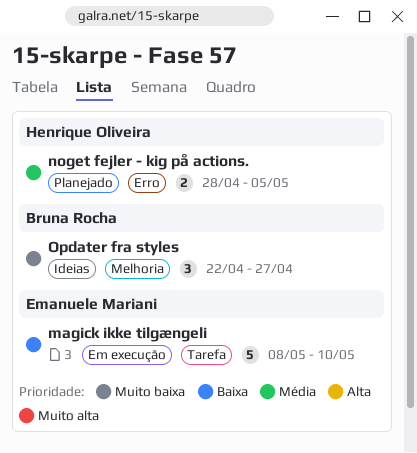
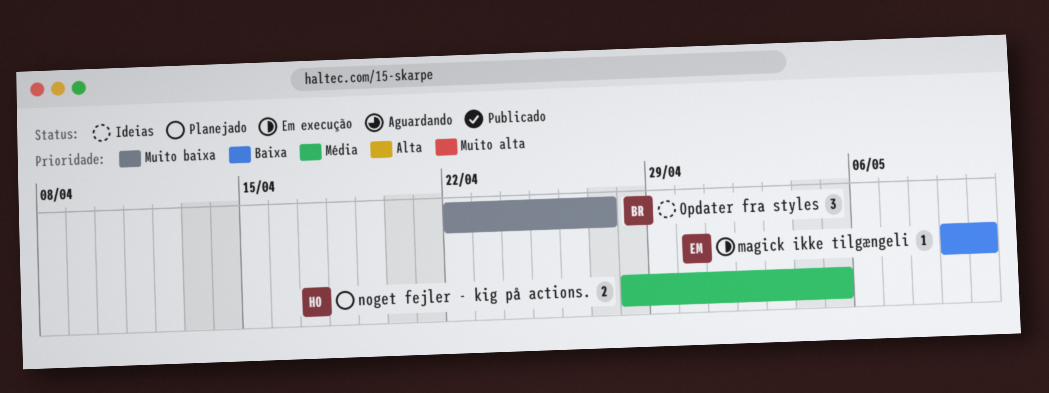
magick ikke tilgængeli, estimate: 5 -> 1
magick ikke tilgængeli, start: May 8 -> May 9

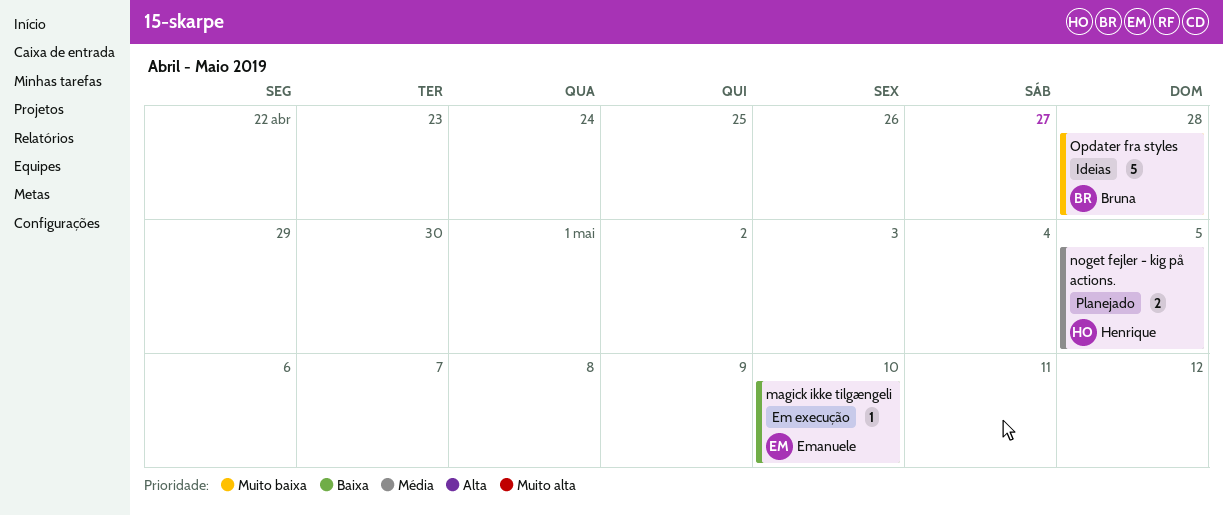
Opdater fra styles, estimate: 3 -> 5
Opdater fra styles, due: Apr 27 -> Apr 28

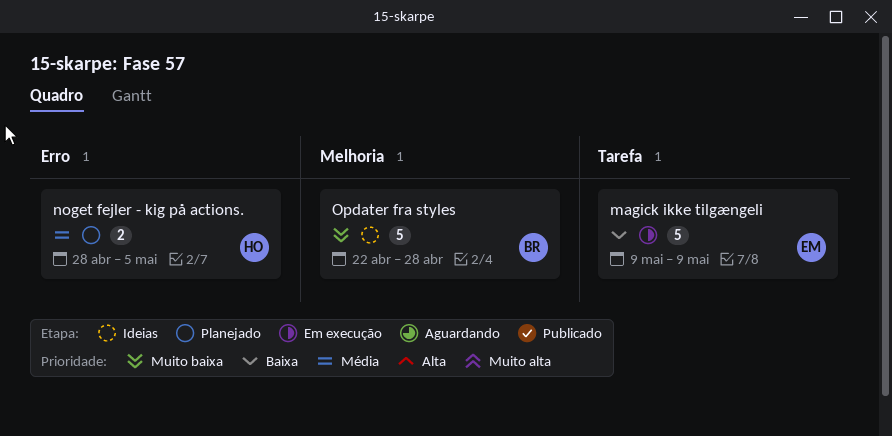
magick ikke tilgængeli, estimate: 1 -> 5
magick ikke tilgængeli, due: May 10 -> May 9

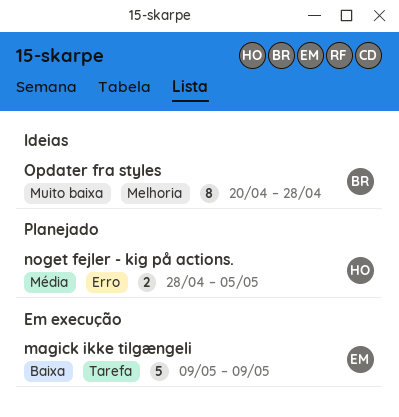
Opdater fra styles, estimate: 5 -> 8
Opdater fra styles, start: Apr 22 -> Apr 20

